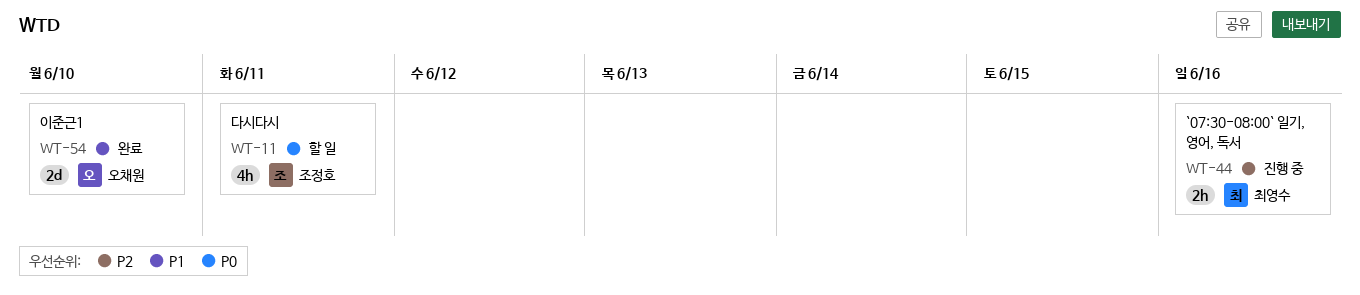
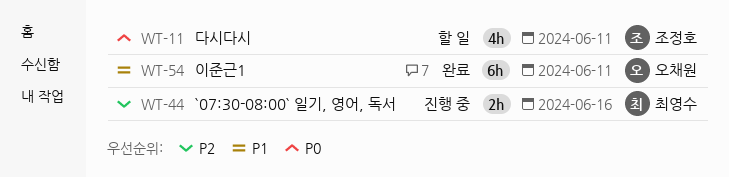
WT-54, estimate: 2d -> 6h
WT-54, due: Jun 10 -> Jun 11

